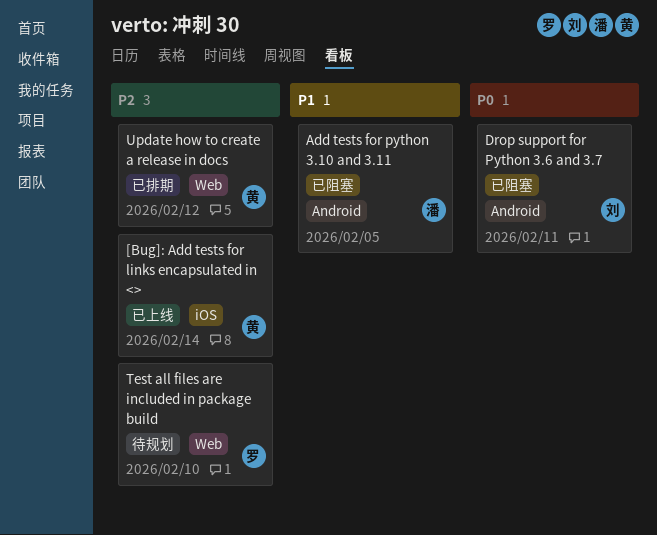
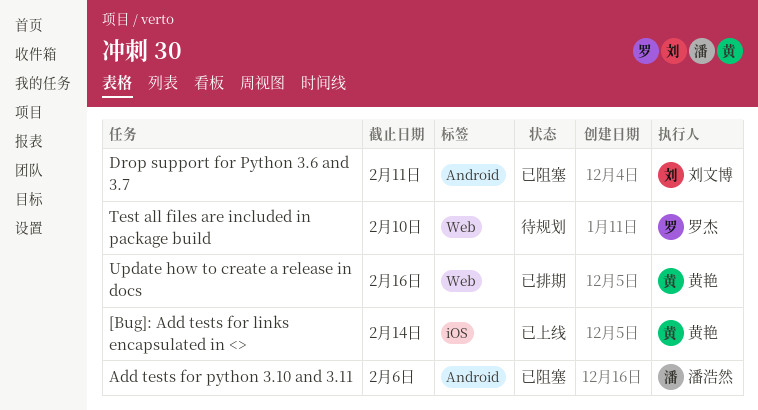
Add tests for python 3.10 and 3.11, due: Feb 5 -> Feb 6
Update how to create a release in docs, due: Feb 12 -> Feb 16

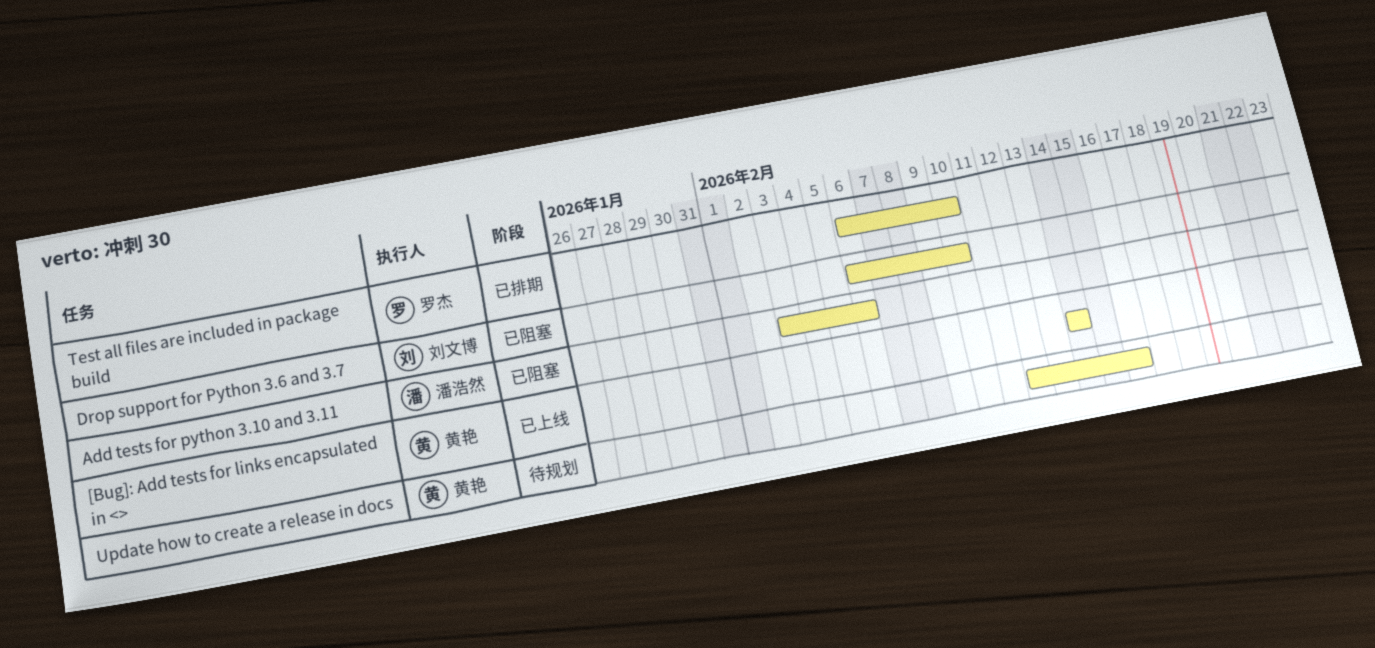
Drop support for Python 3.6 and 3.7, due: Feb 11 -> Feb 10
Test all files are included in package build, status: 待规划 -> 已排期
Update how to create a release in docs, status: 已排期 -> 待规划

